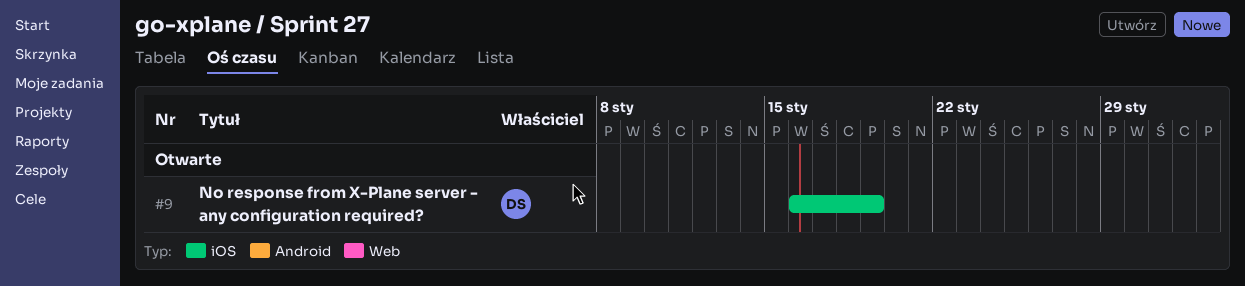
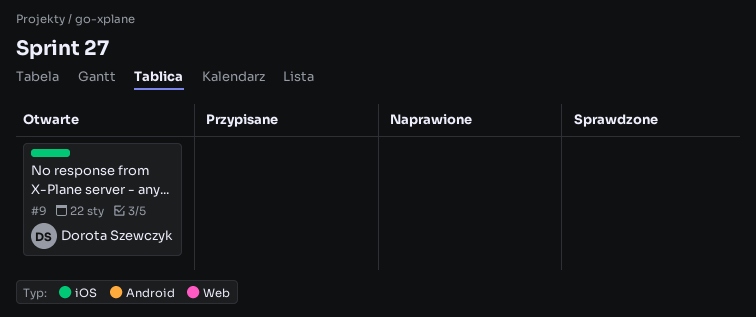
#9, due: Jan 19 -> Jan 22

